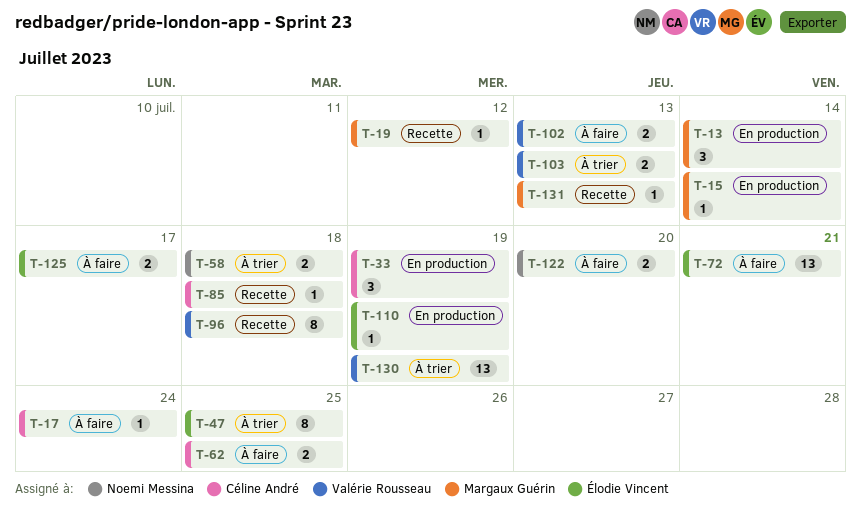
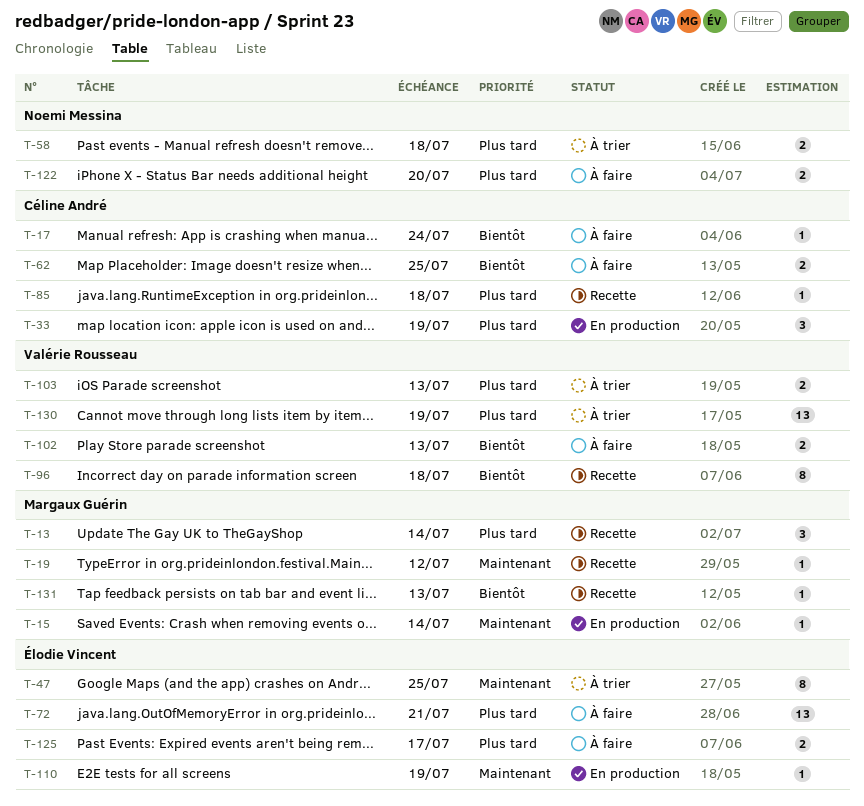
T-13, status: En production -> Recette

